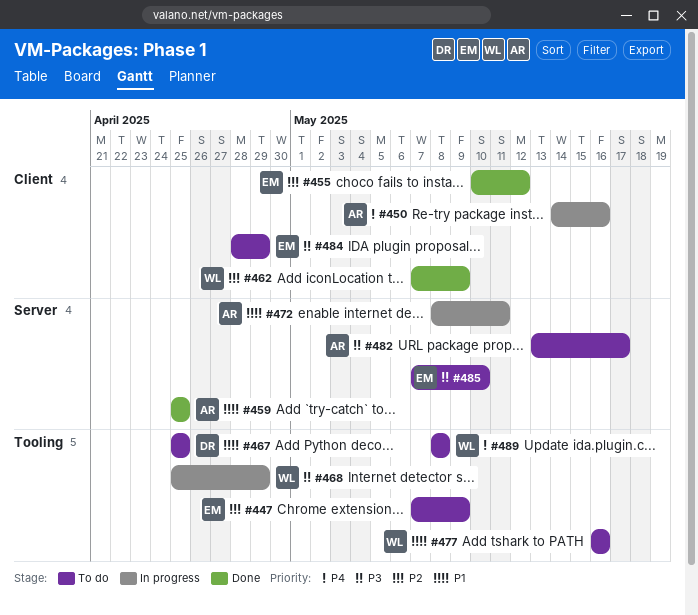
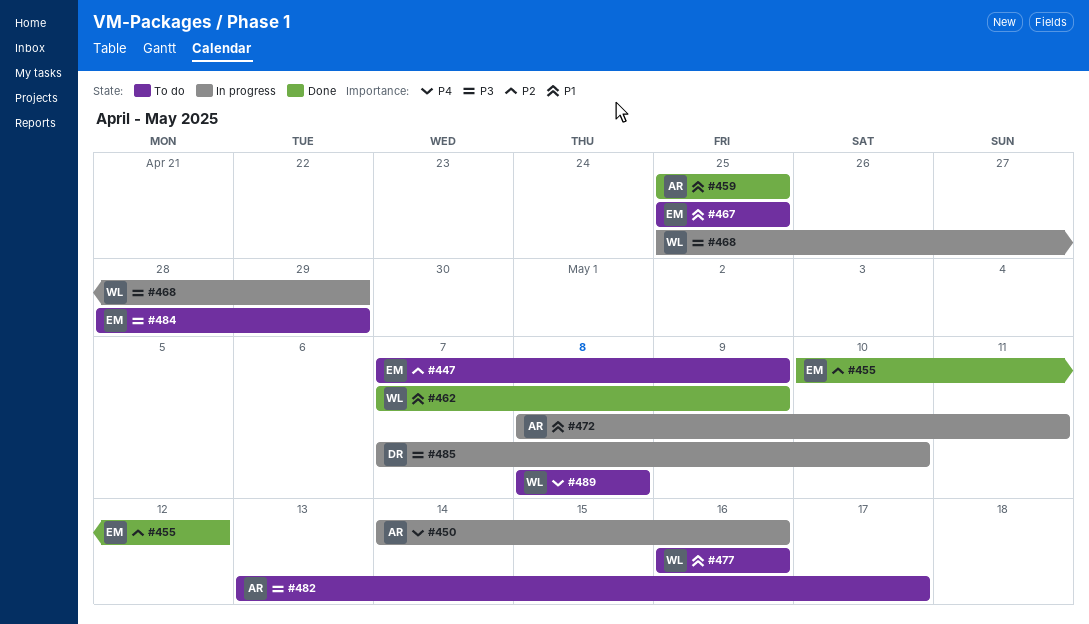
#462, priority: P2 -> P1
#467, owner: DR -> EM
#485, status: To do -> In progress
#485, owner: EM -> DR

